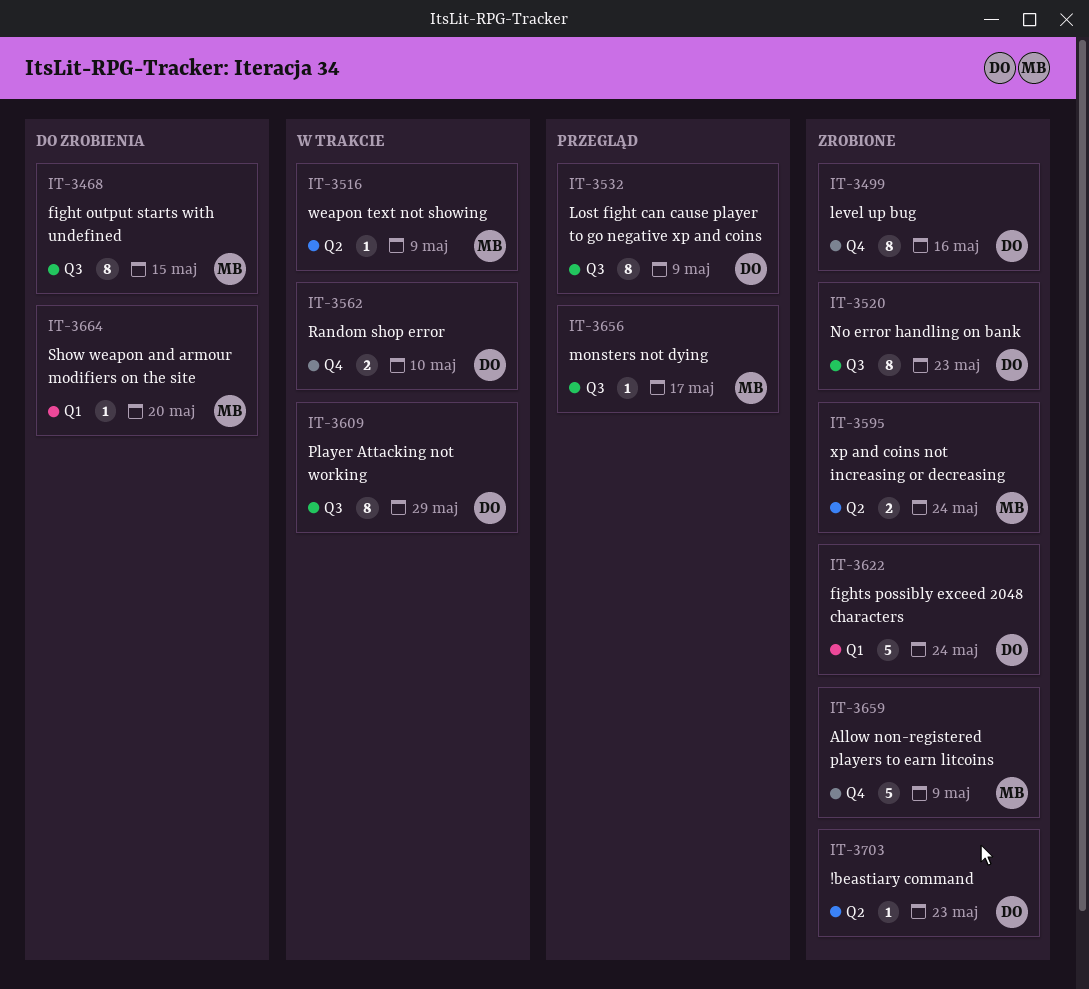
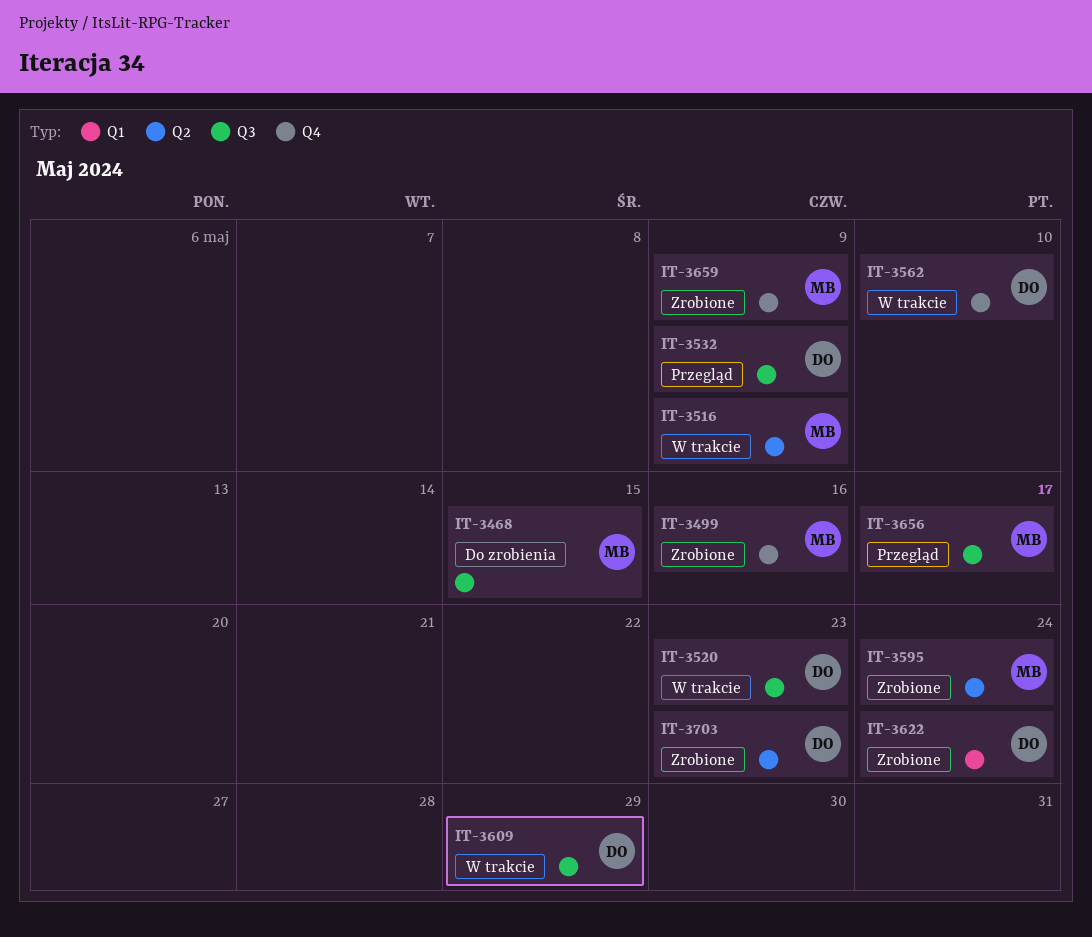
IT-3499, owner: DO -> MB
IT-3520, status: Zrobione -> W trakcie
IT-3664: present -> none

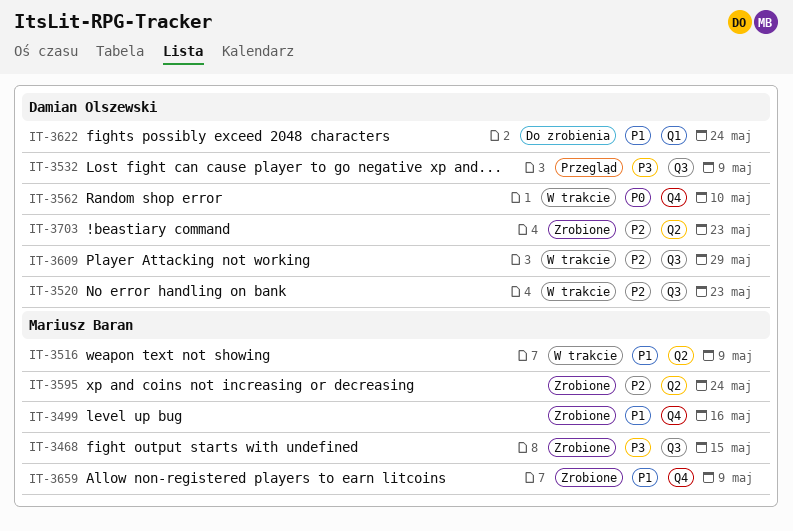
IT-3468, status: Do zrobienia -> Zrobione
IT-3622, status: Zrobione -> Do zrobienia
IT-3656: present -> none

